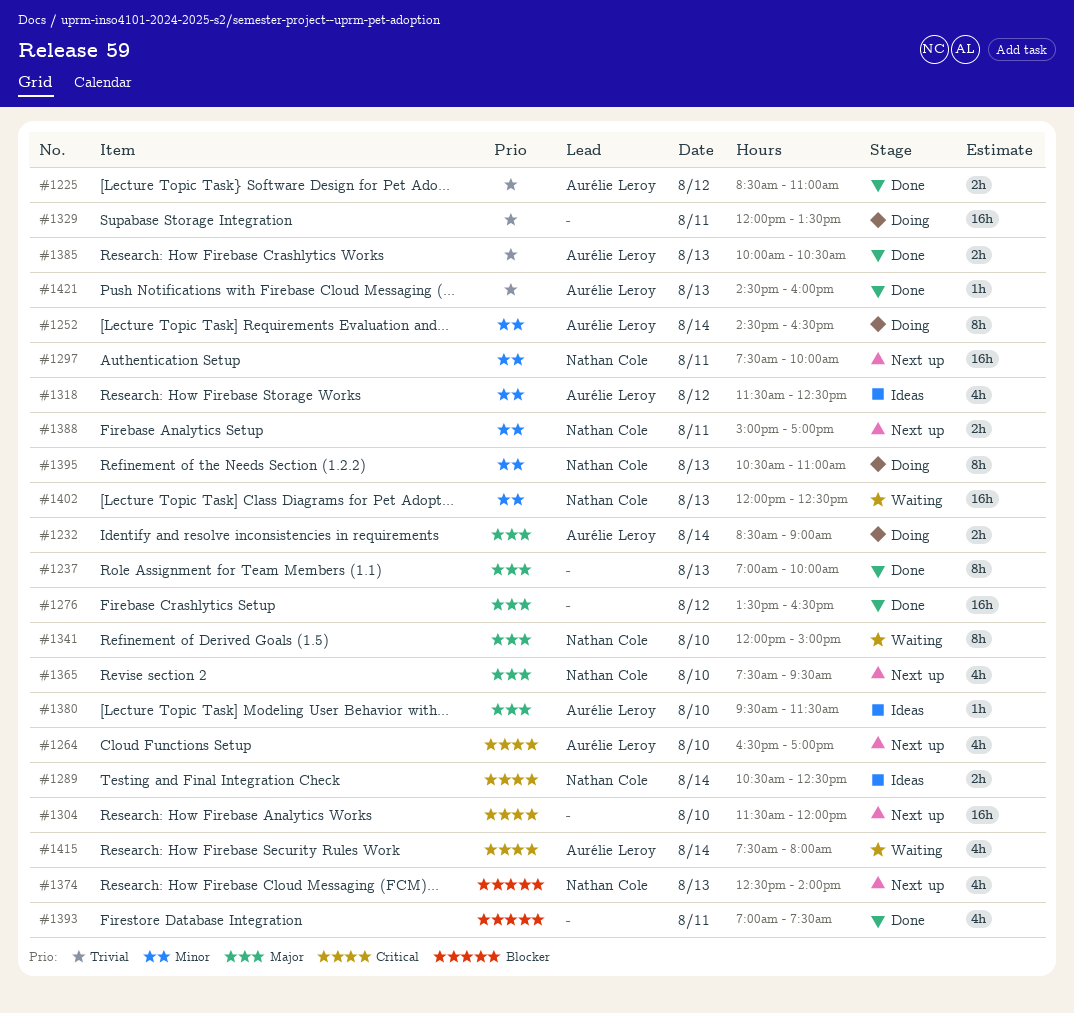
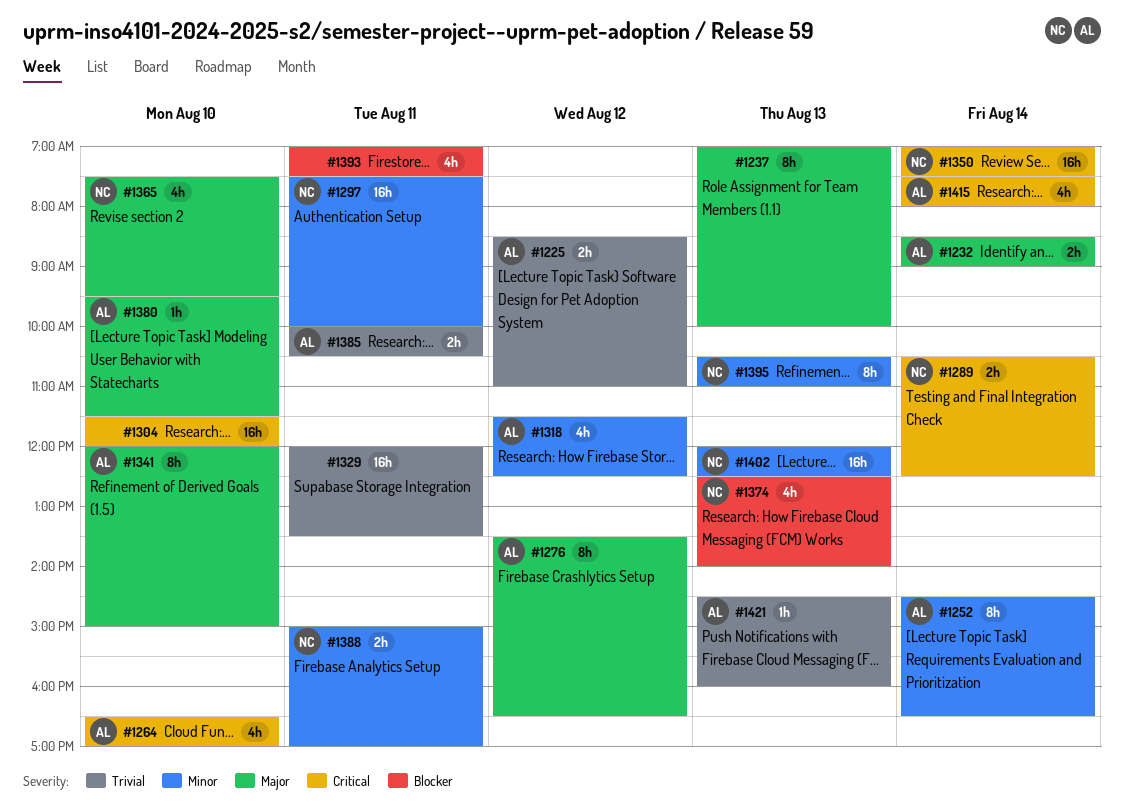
#1276, owner: none -> Aurélie Leroy
#1276, estimate: 16h -> 8h
#1341, owner: Nathan Cole -> Aurélie Leroy
#1350: none -> present
#1385, day: Aug 13 -> Aug 11

